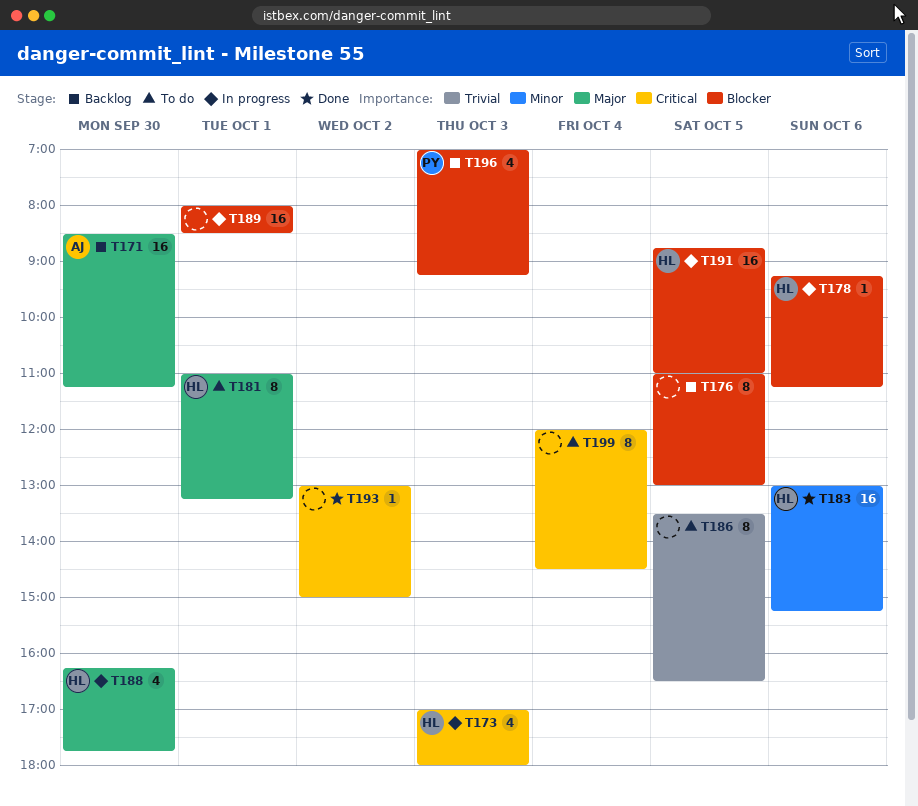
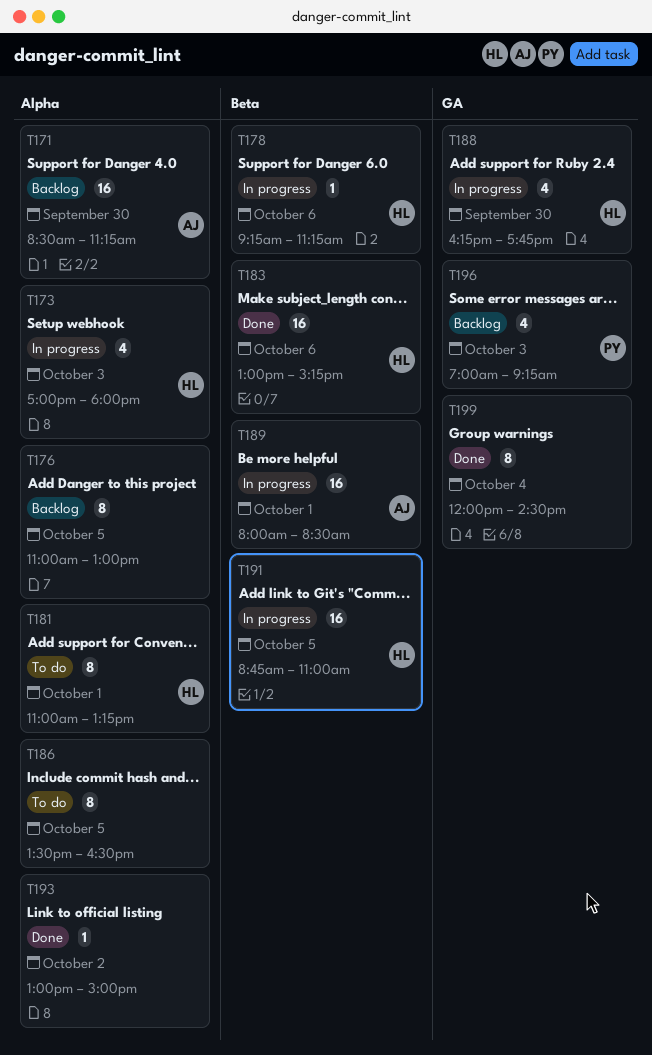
T189, owner: none -> AJ
T199, status: To do -> Done

